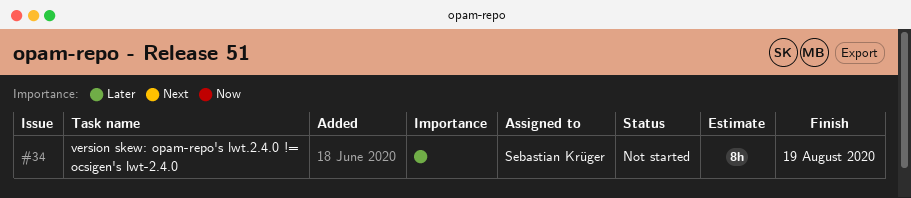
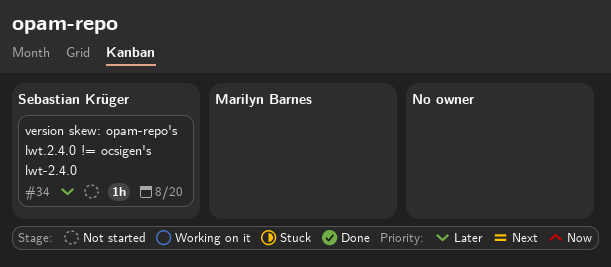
#34, estimate: 8h -> 1h
#34, due: Aug 19 -> Aug 20

